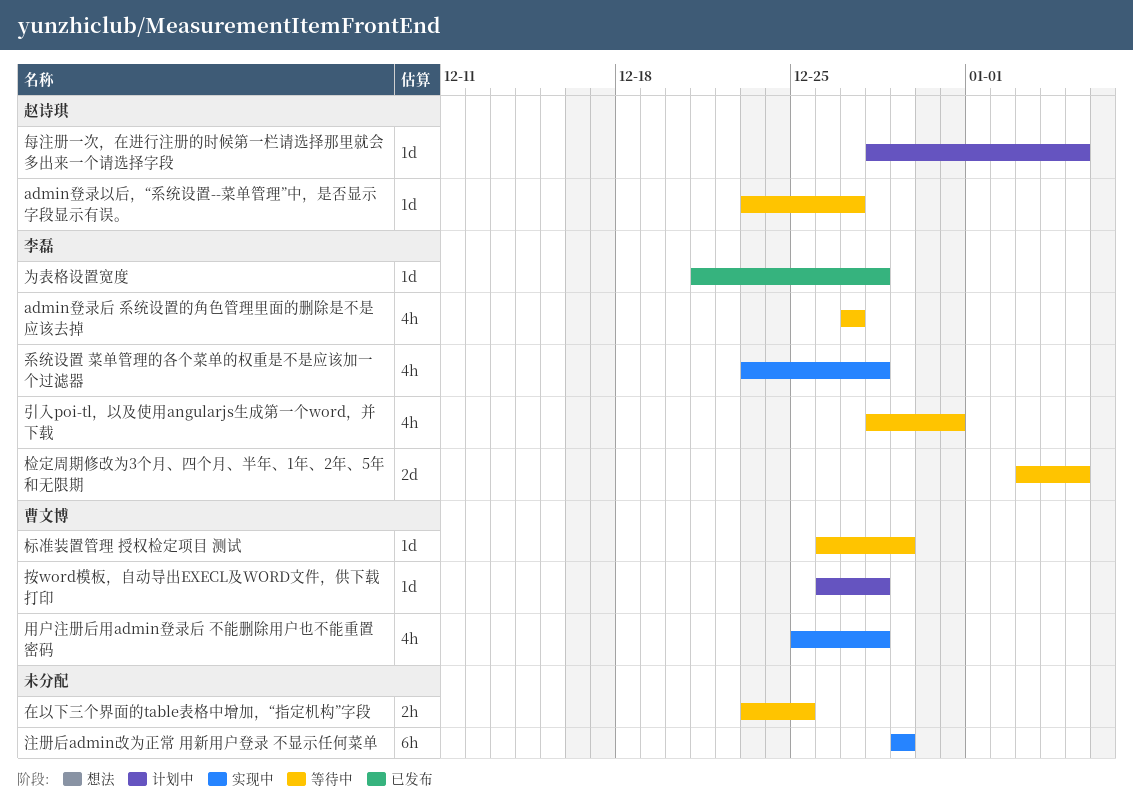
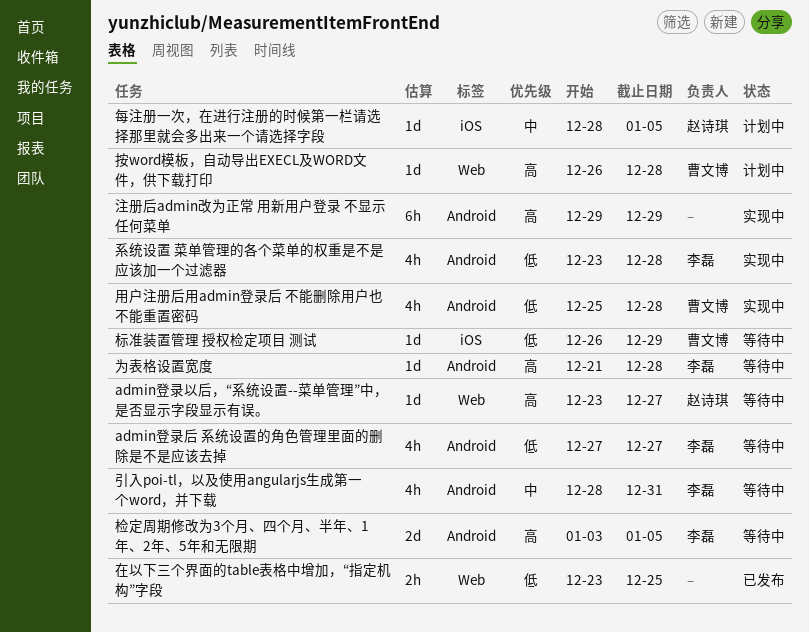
为表格设置宽度, status: 已发布 -> 等待中
在以下三个界面的table表格中增加，“指定机构”字段, status: 等待中 -> 已发布

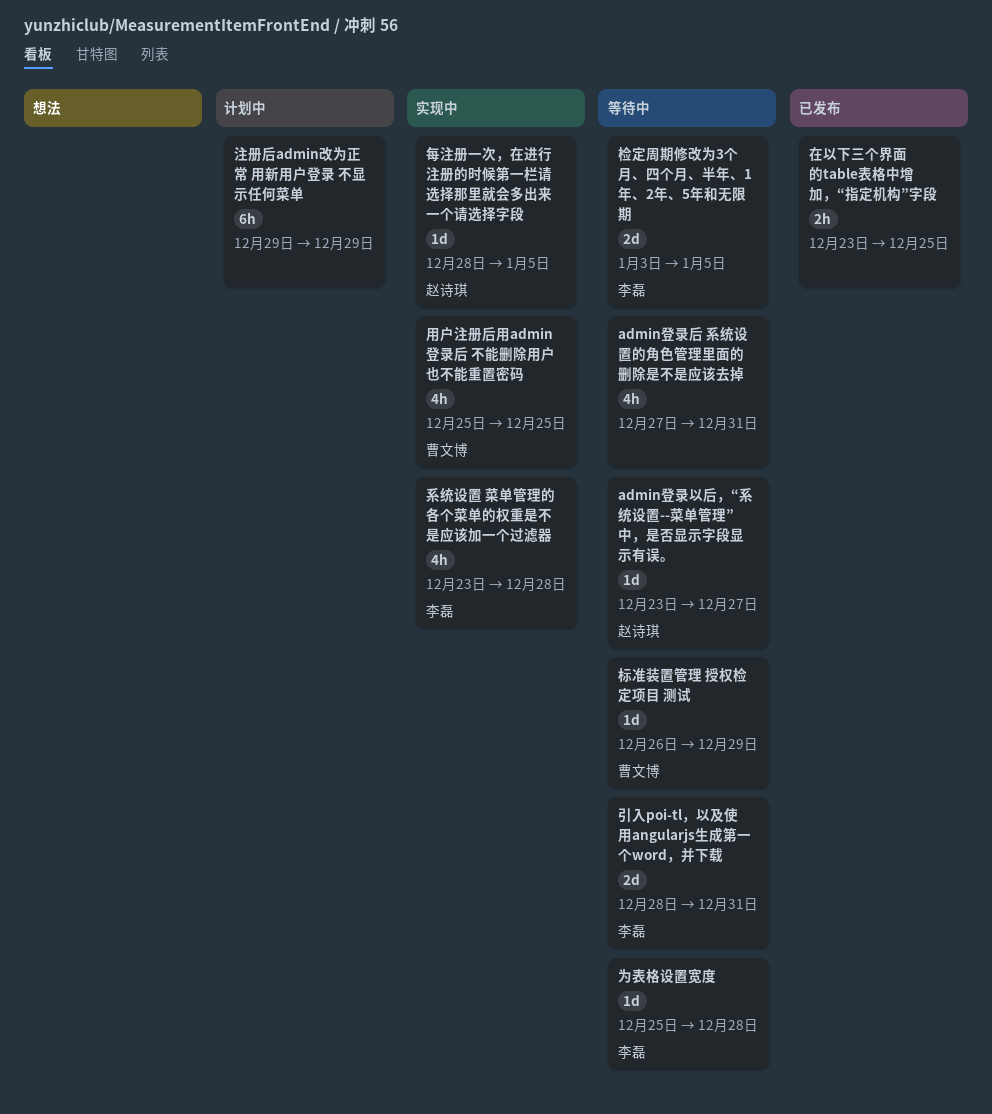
admin登录后 系统设置的角色管理里面的删除是不是应该去掉, owner: 李磊 -> none
admin登录后 系统设置的角色管理里面的删除是不是应该去掉, due: Dec 27 -> Dec 31
为表格设置宽度, start: Dec 21 -> Dec 25
引入poi-tl，以及使用angularjs生成第一个word，并下载, estimate: 4h -> 2d
按word模板，自动导出EXECL及WORD文件，供下载打印: present -> none
每注册一次，在进行注册的时候第一栏请选择那里就会多出来一个请选择字段, status: 计划中 -> 实现中
注册后admin改为正常 用新用户登录 不显示任何菜单, status: 实现中 -> 计划中
用户注册后用admin登录后 不能删除用户也不能重置密码, due: Dec 28 -> Dec 25

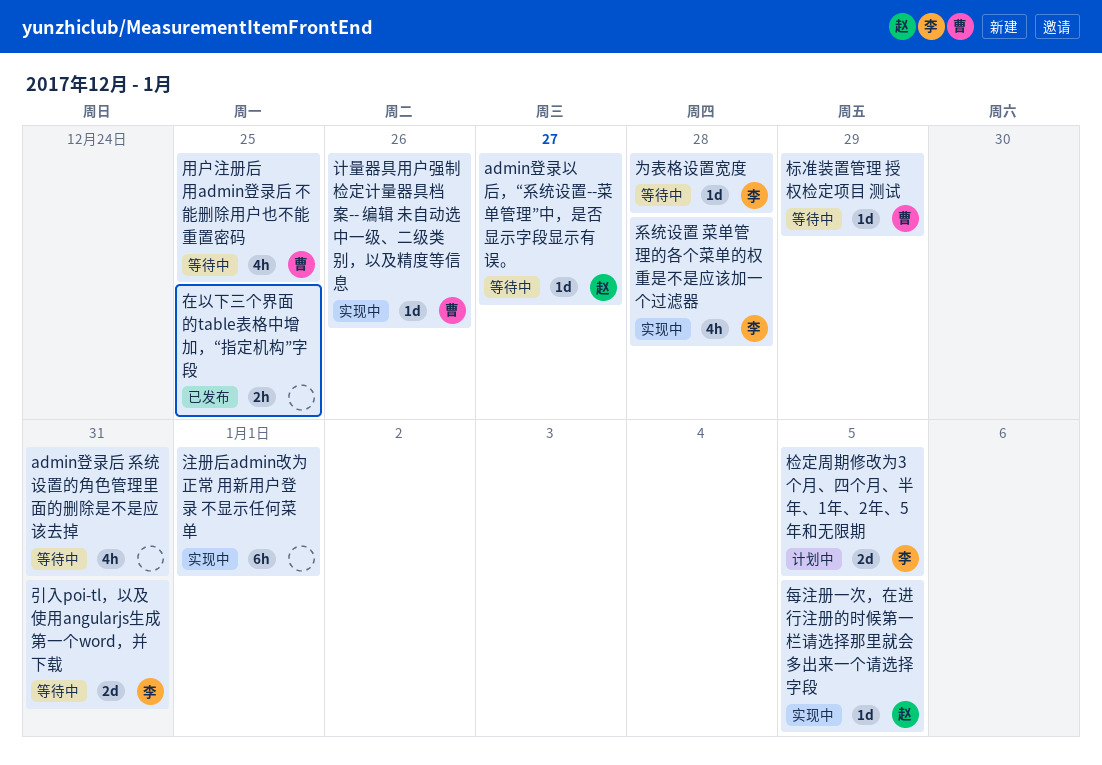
检定周期修改为3个月、四个月、半年、1年、2年、5年和无限期, status: 等待中 -> 计划中
注册后admin改为正常 用新用户登录 不显示任何菜单, status: 计划中 -> 实现中
注册后admin改为正常 用新用户登录 不显示任何菜单, due: Dec 29 -> Jan 1
用户注册后用admin登录后 不能删除用户也不能重置密码, status: 实现中 -> 等待中
计量器具用户强制检定计量器具档案-- 编辑 未自动选中一级、二级类别，以及精度等信息: none -> present

